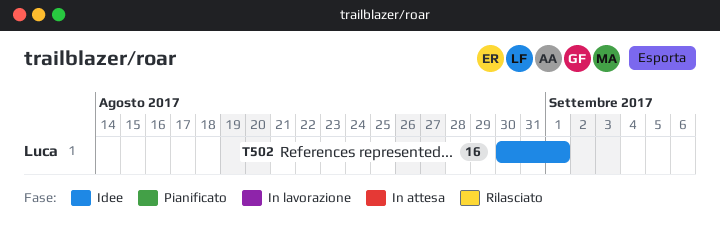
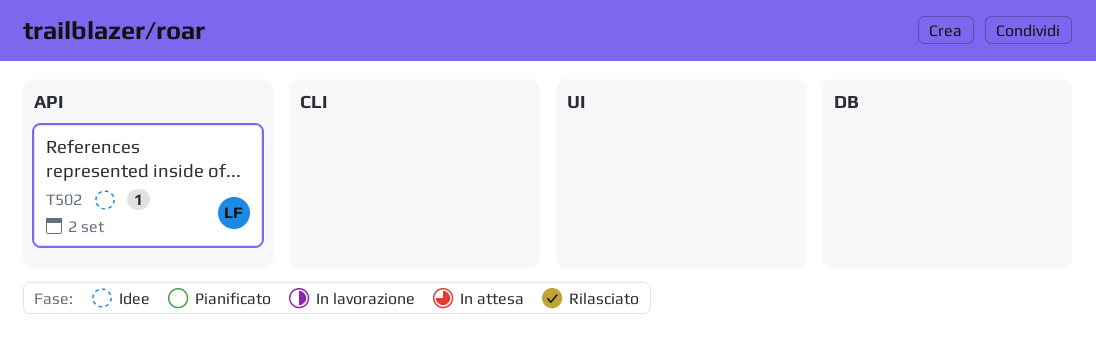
T502, estimate: 16 -> 1
T502, due: Sep 1 -> Sep 2

